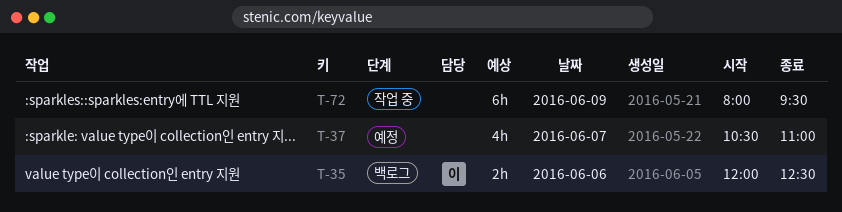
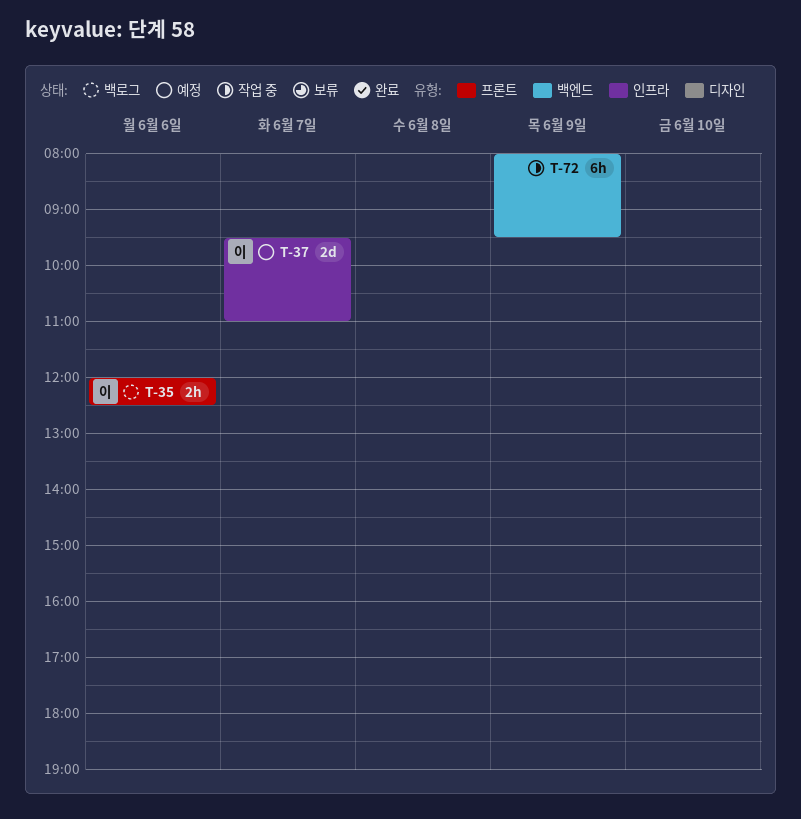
T-37, owner: none -> 이
T-37, estimate: 4h -> 2d
T-37, begins: 10:30 -> 09:30

